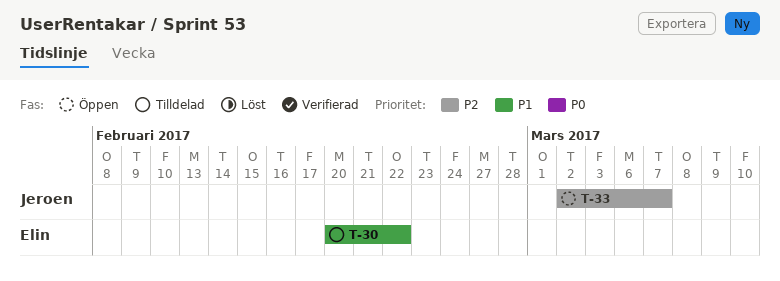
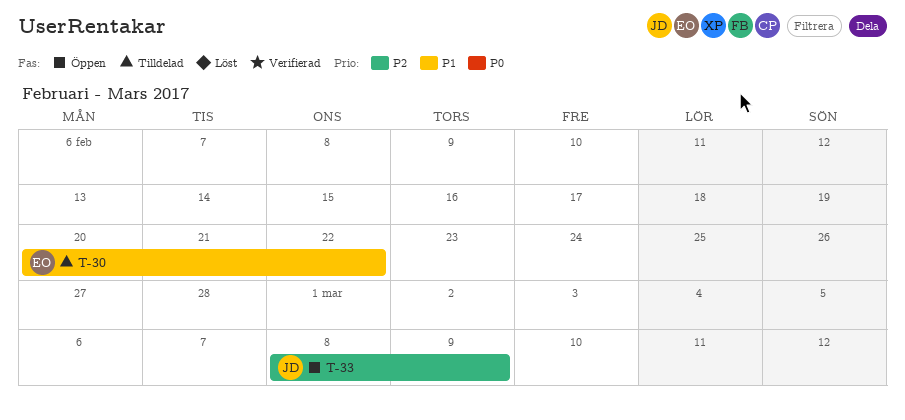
T-33, start: Mar 2 -> Mar 8
T-33, due: Mar 7 -> Mar 9

